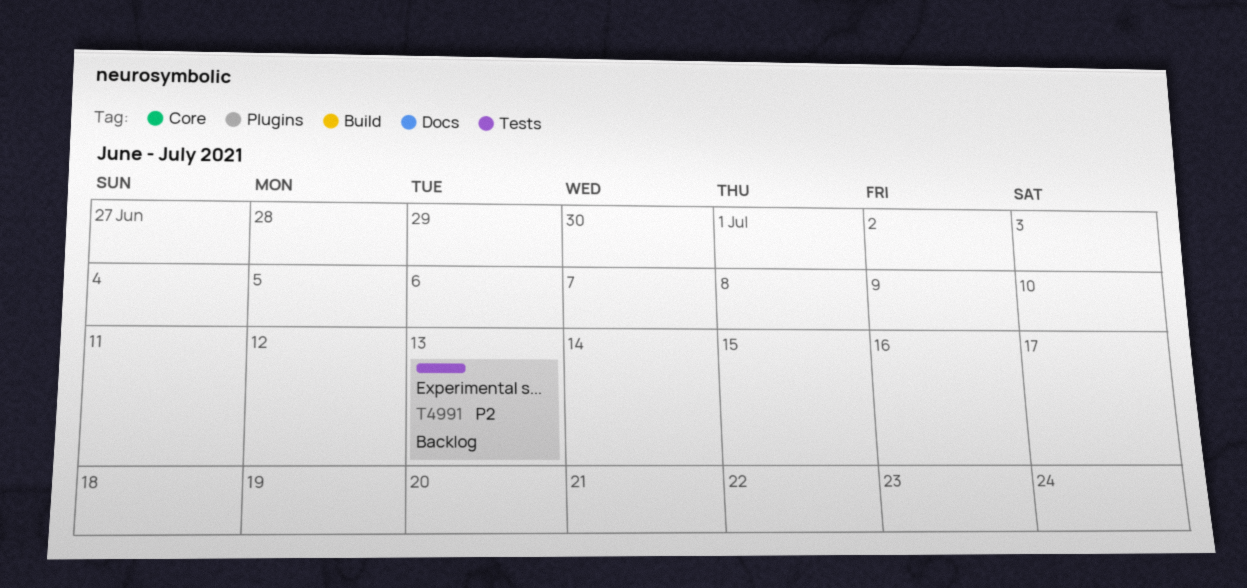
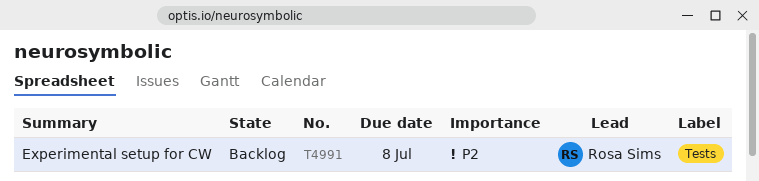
T4991, due: Jul 13 -> Jul 8

